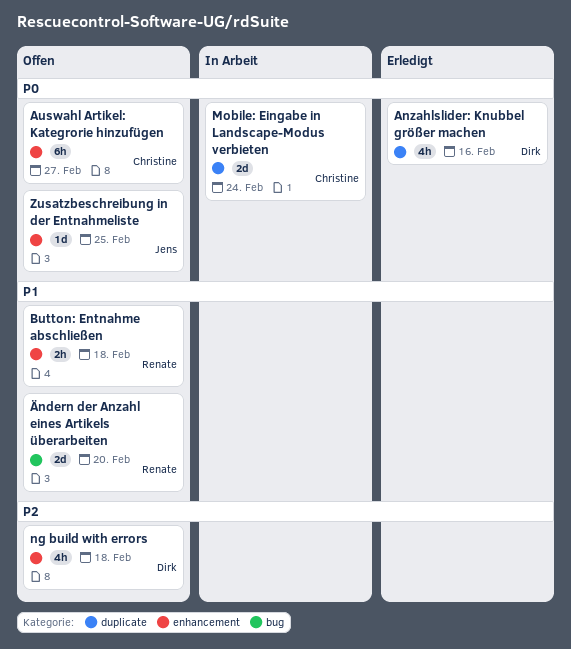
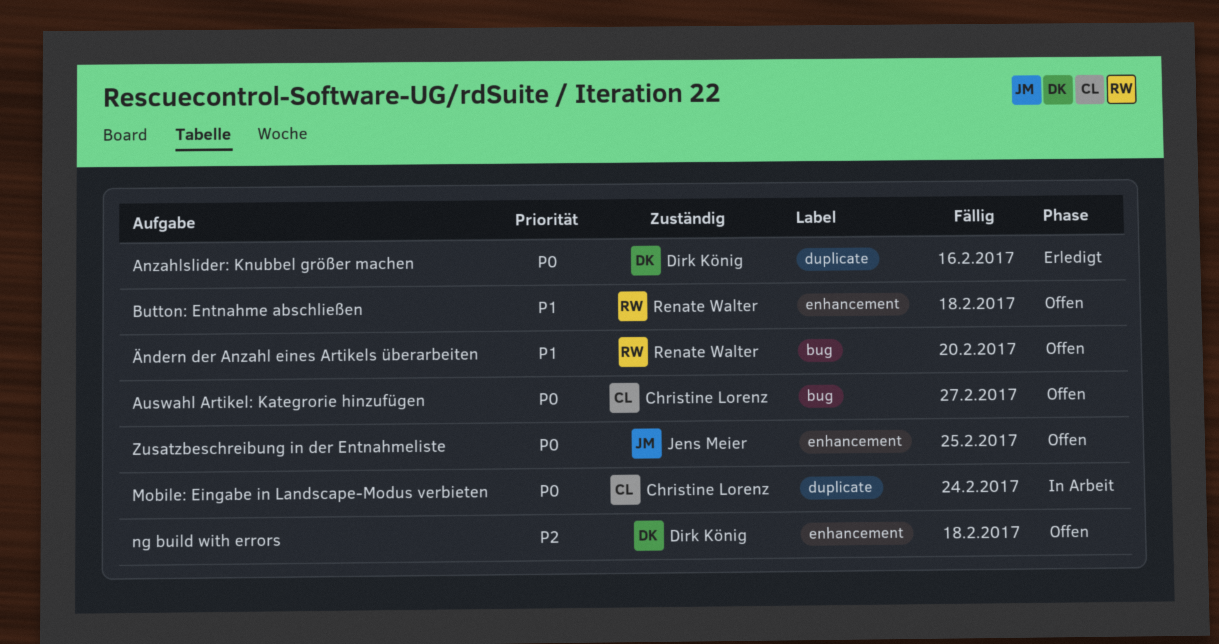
Auswahl Artikel: Kategrorie hinzufügen, label: enhancement -> bug

